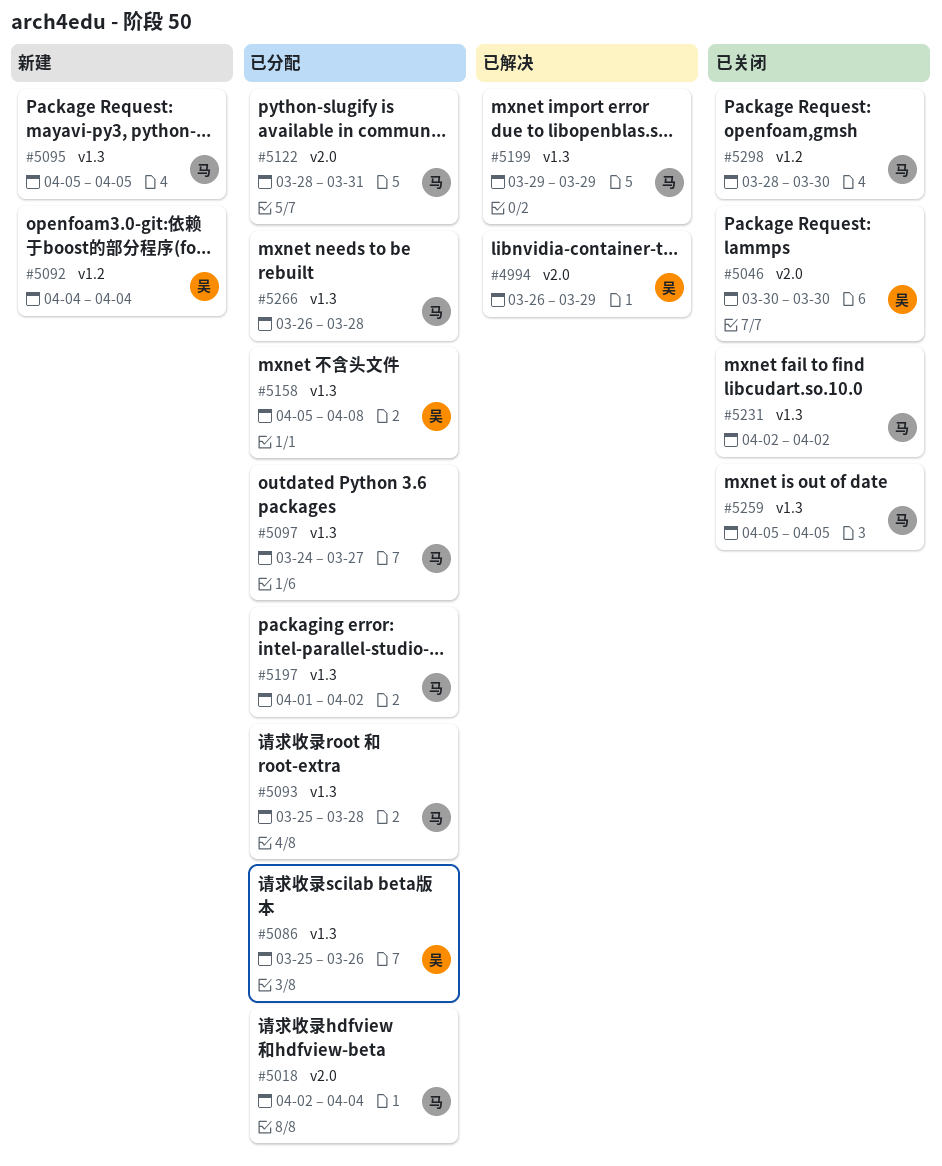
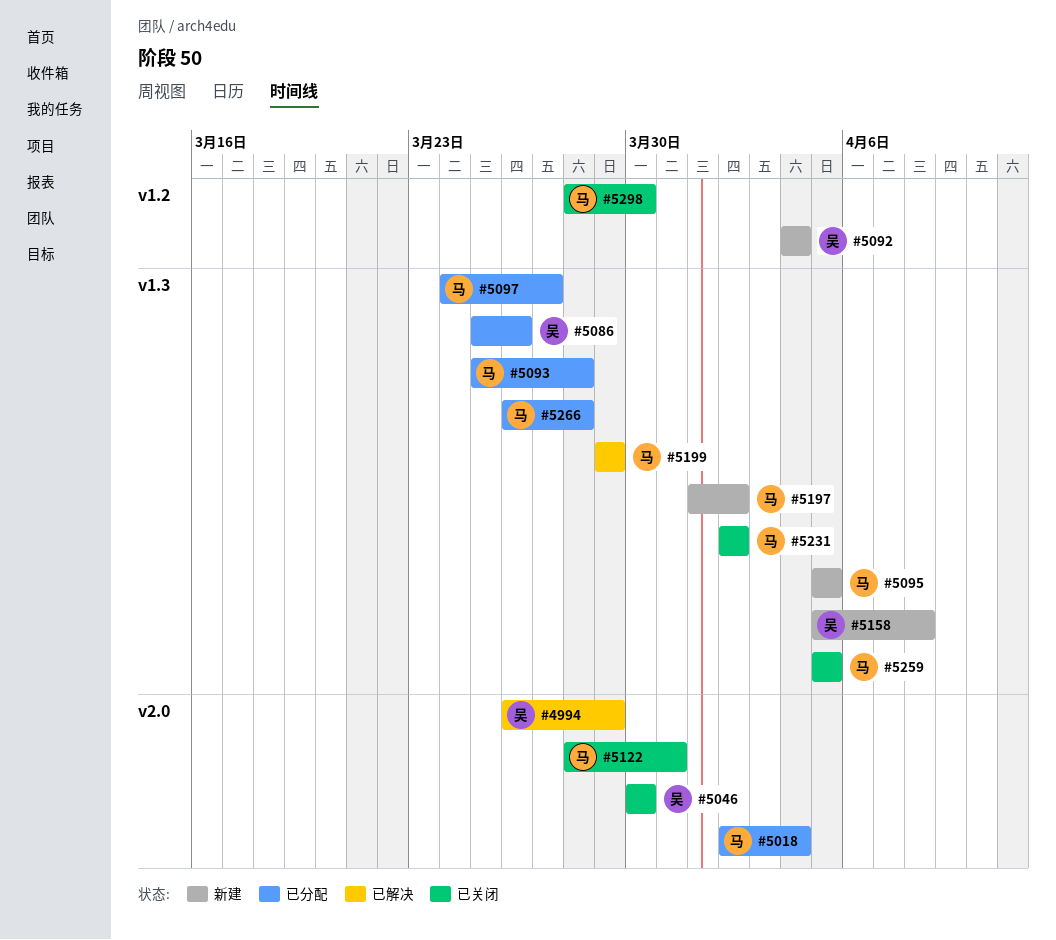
#5122, status: 已分配 -> 已关闭
#5158, status: 已分配 -> 新建
#5197, status: 已分配 -> 新建

